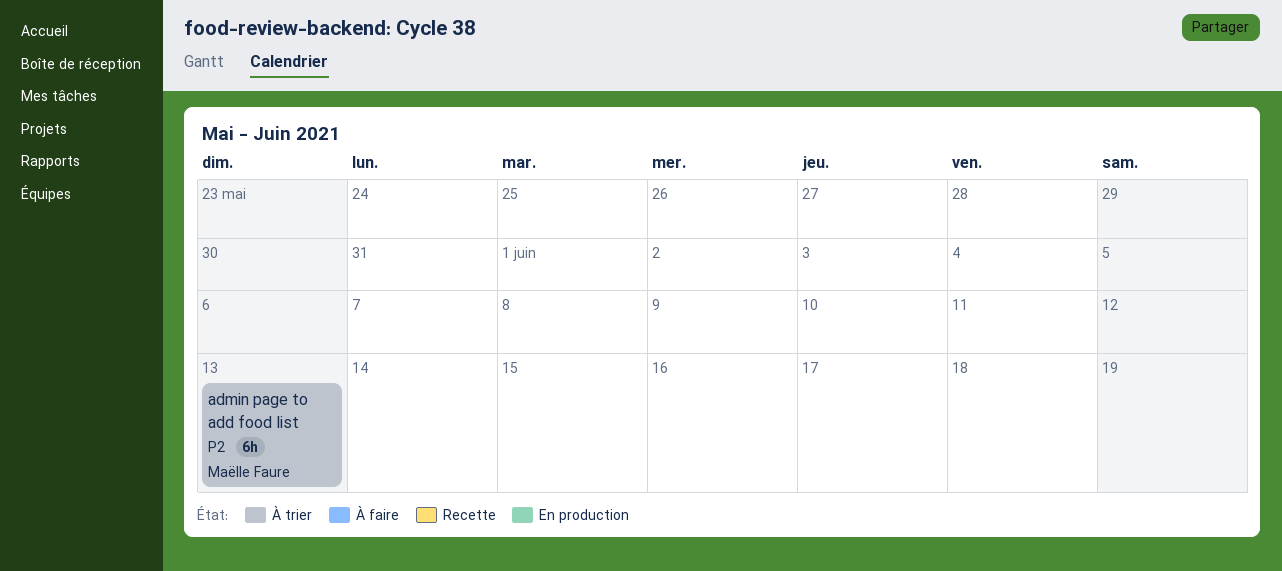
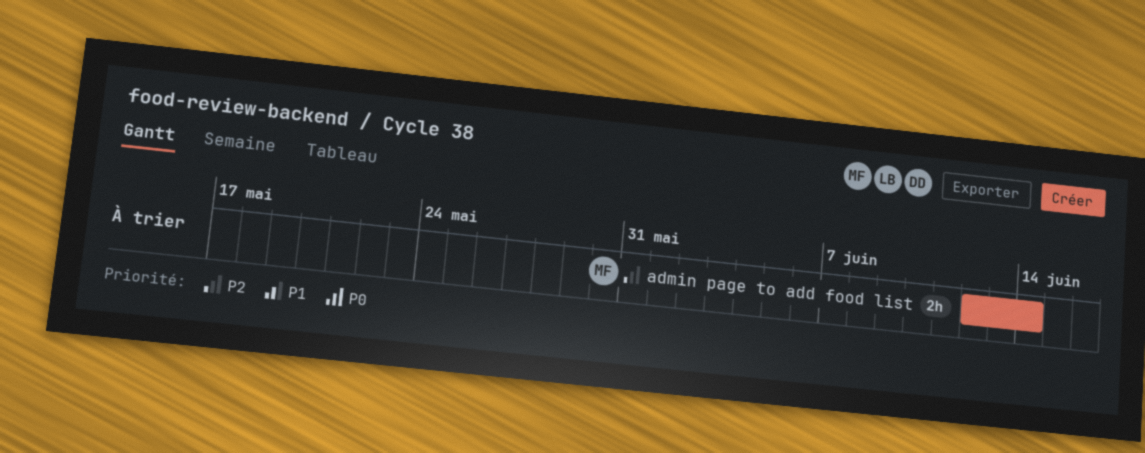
admin page to add food list, estimate: 6h -> 2h
admin page to add food list, due: Jun 13 -> Jun 14

